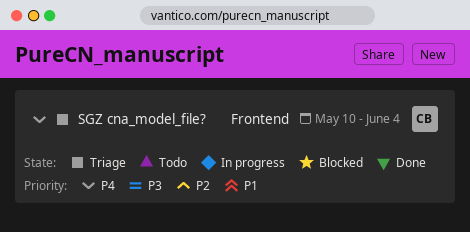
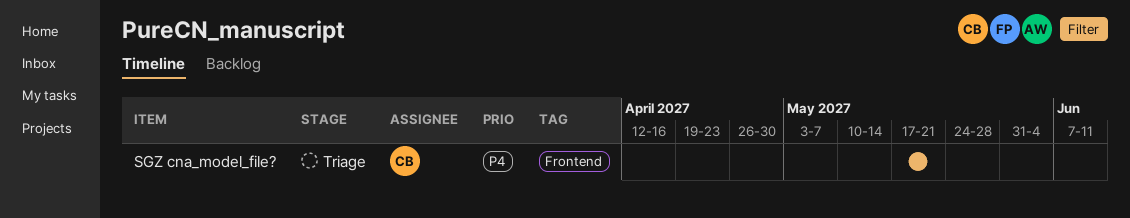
SGZ cna_model_file?, start: May 10 -> May 17
SGZ cna_model_file?, due: Jun 4 -> May 21

